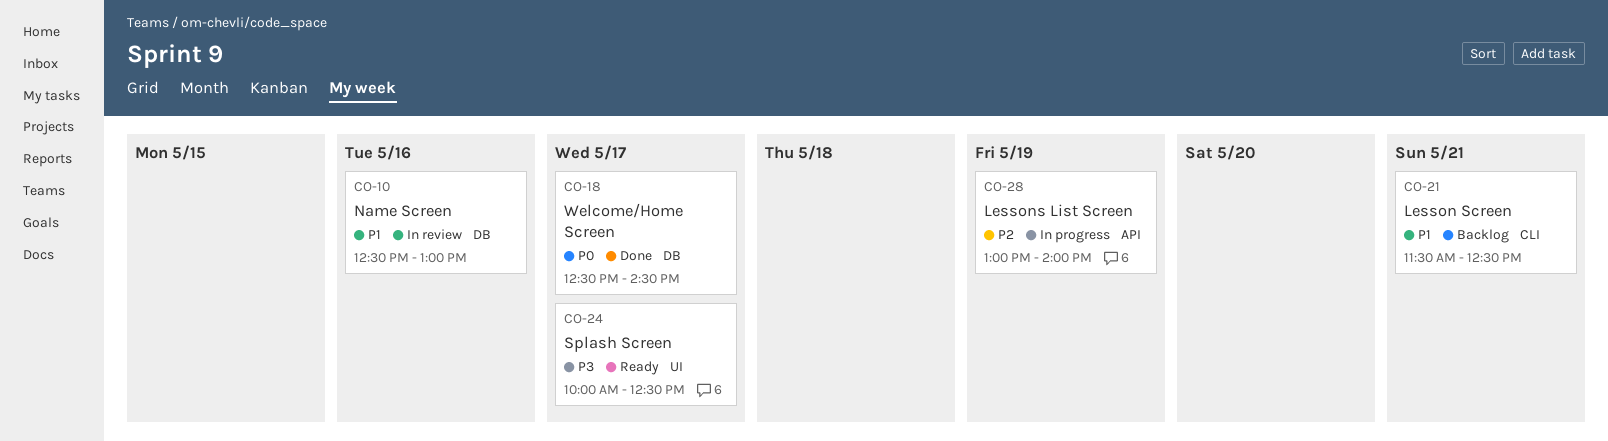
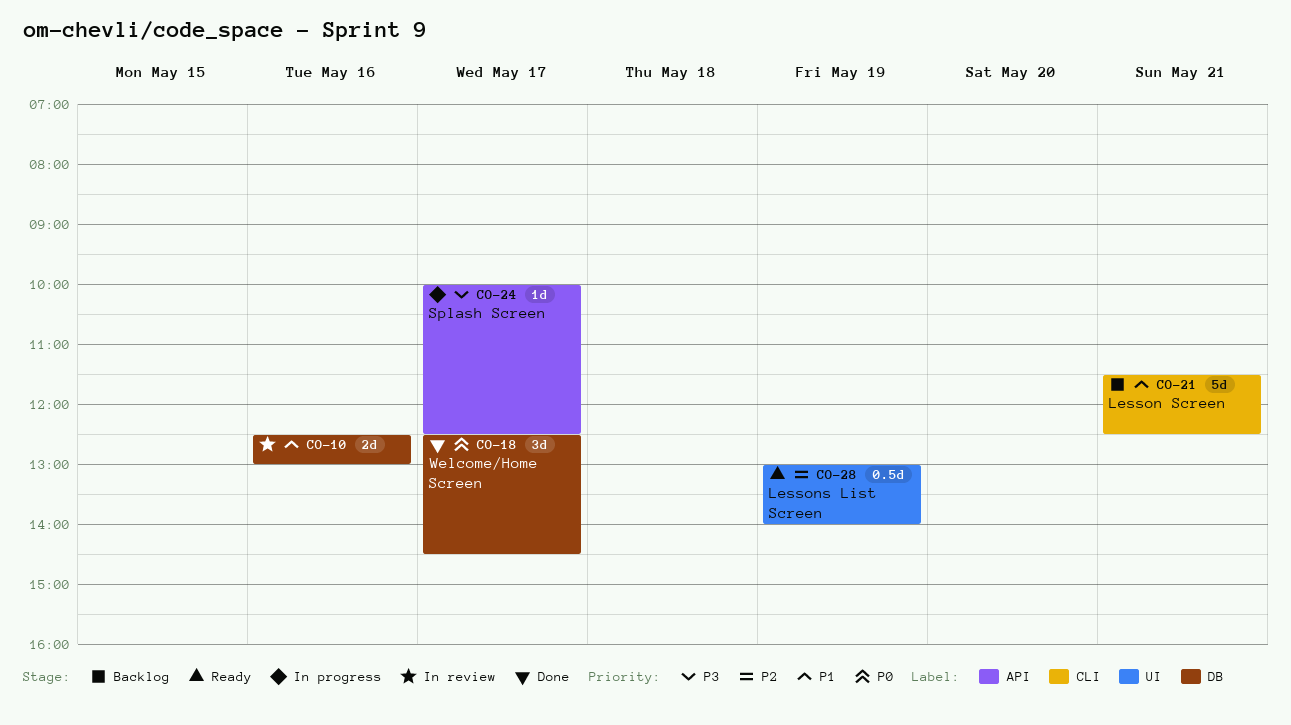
CO-24, status: Ready -> In progress
CO-24, label: UI -> API
CO-28, status: In progress -> Ready
CO-28, label: API -> UI

